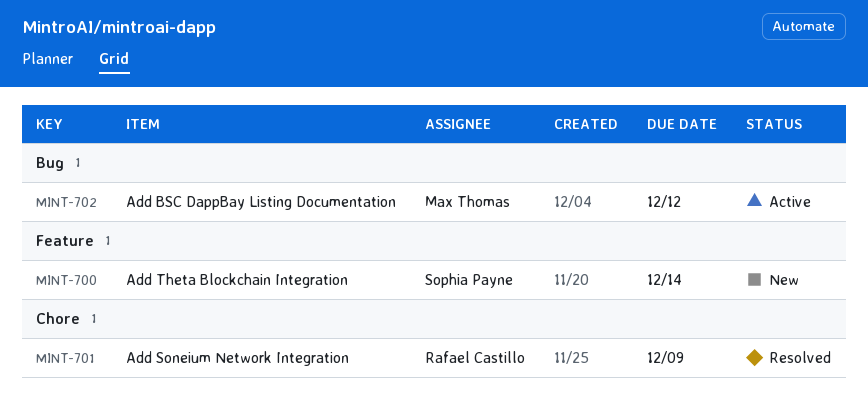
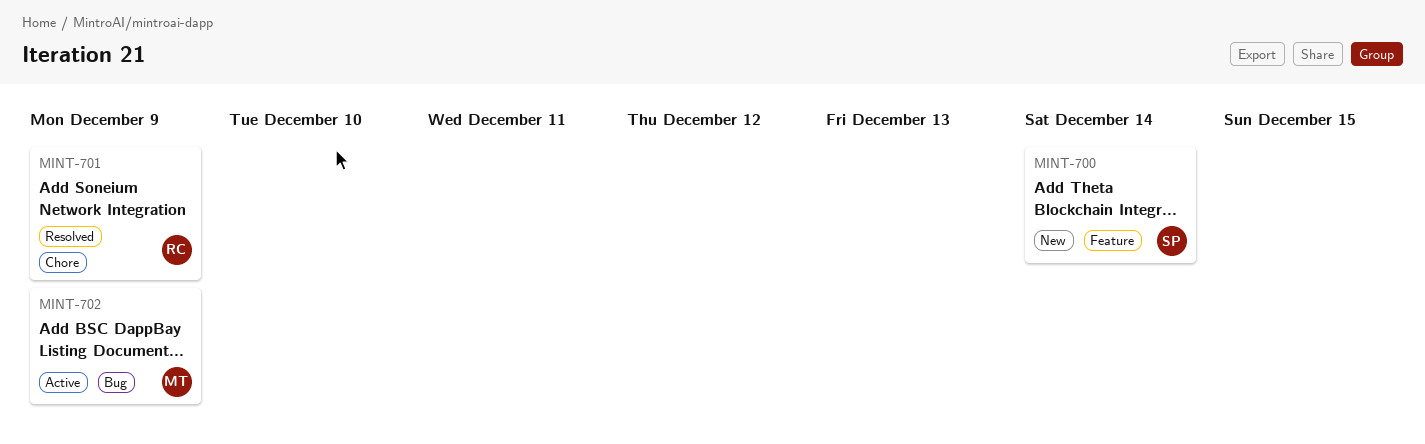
MINT-702, due: Dec 12 -> Dec 9

